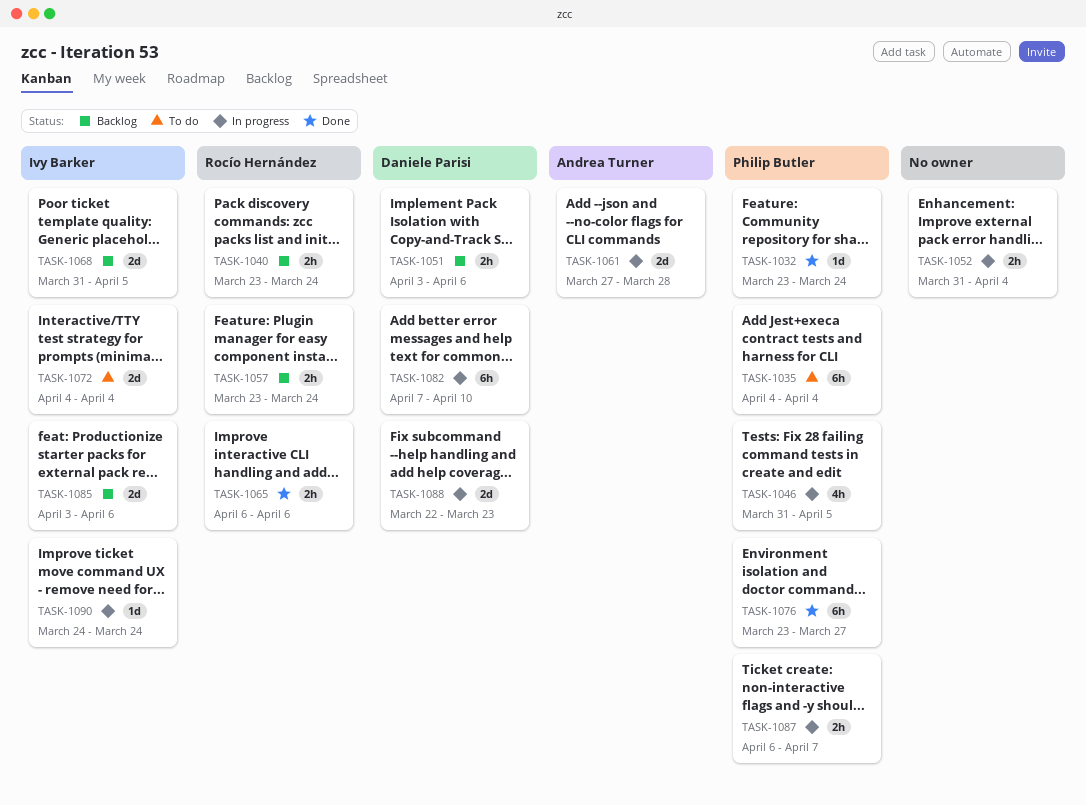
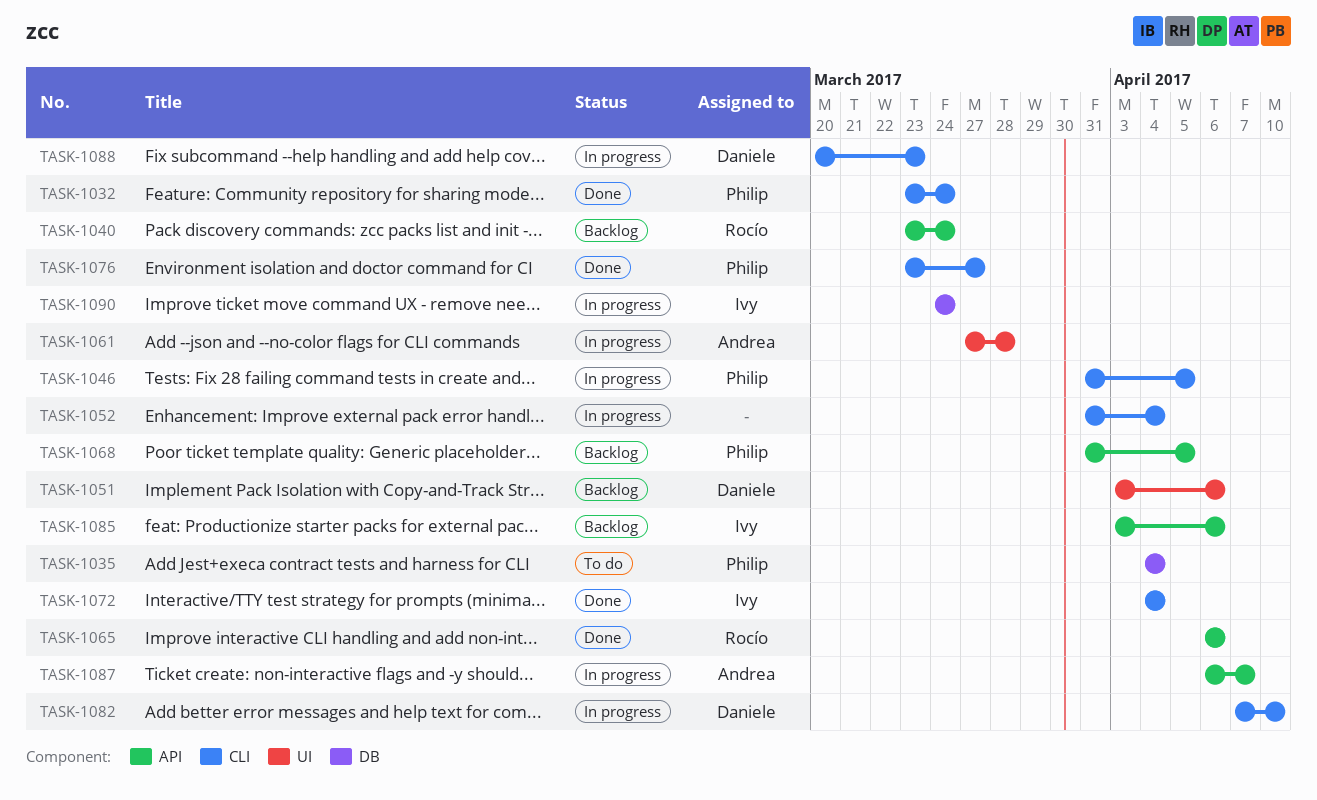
TASK-1057: present -> none
TASK-1068, owner: Ivy Barker -> Philip Butler
TASK-1072, status: To do -> Done
TASK-1087, owner: Philip Butler -> Andrea Turner
TASK-1088, start: Mar 22 -> Mar 20

